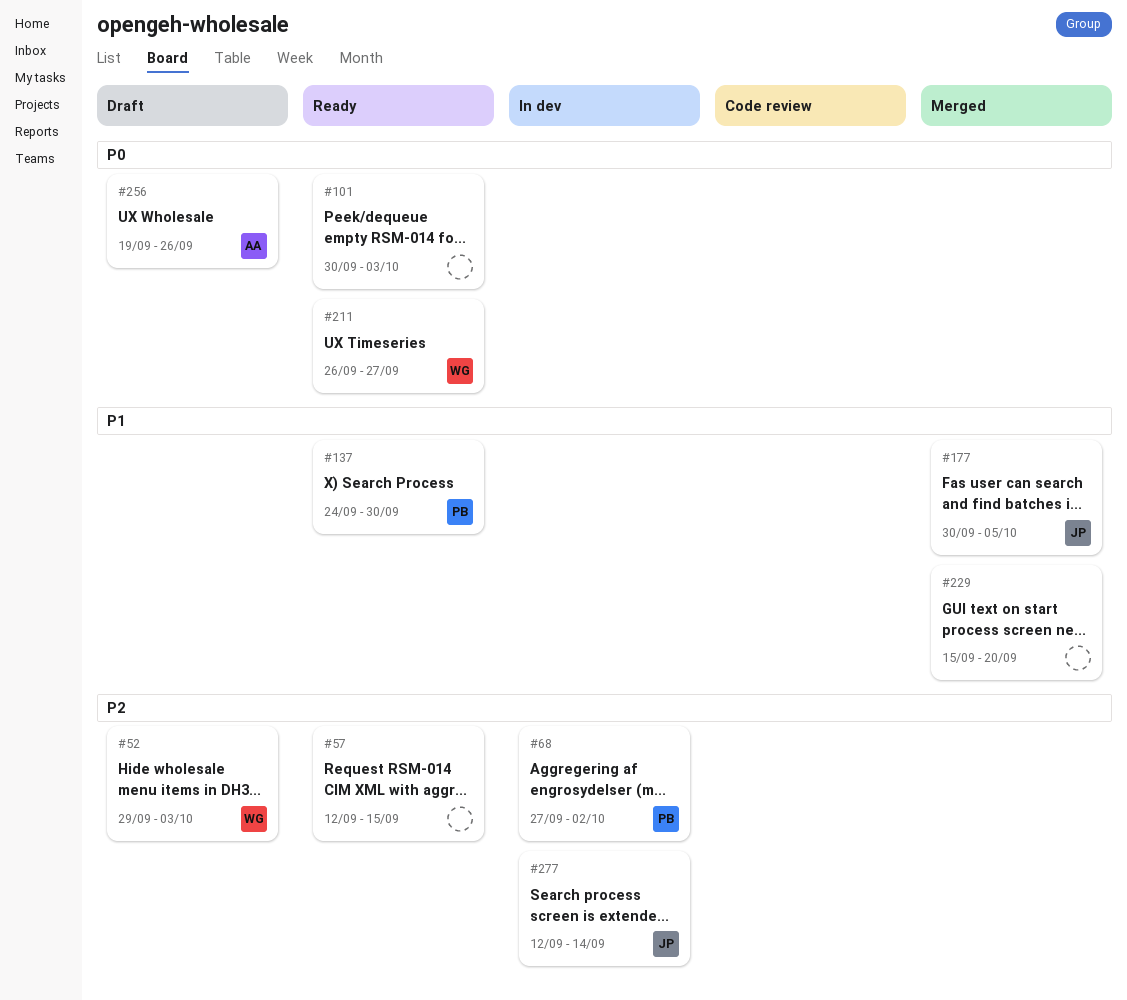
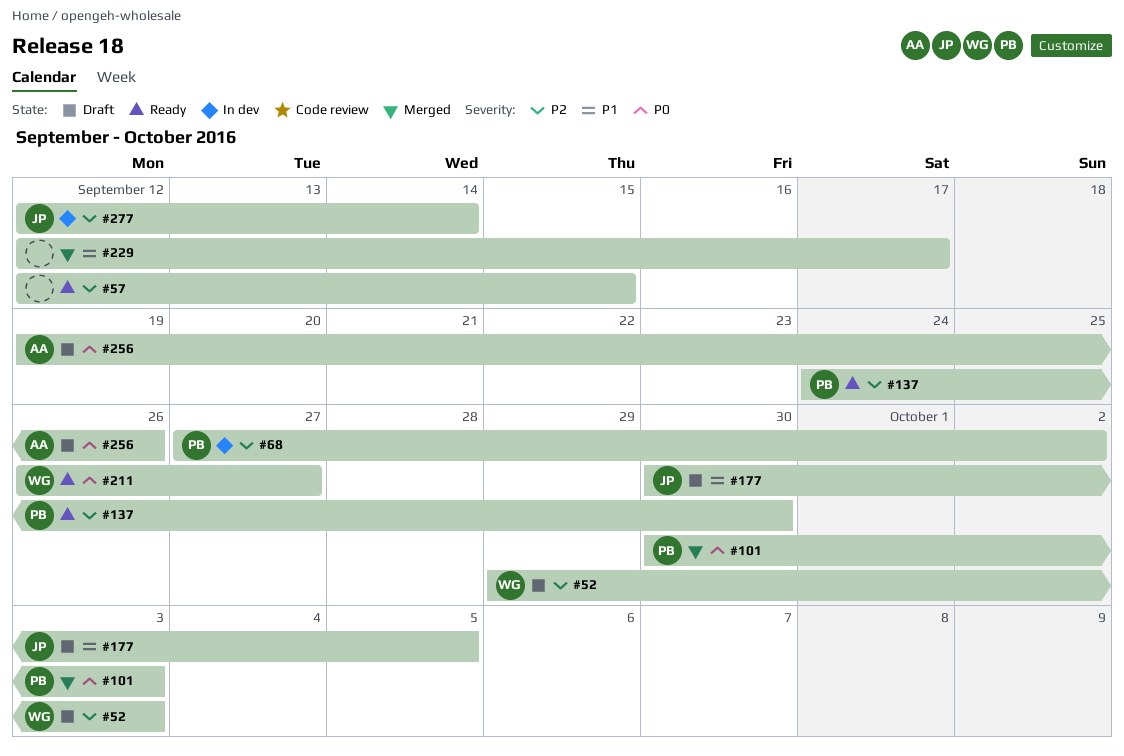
#101, status: Ready -> Merged
#101, owner: none -> PB
#137, priority: P1 -> P2
#177, status: Merged -> Draft
#229, start: Sep 15 -> Sep 12
#229, due: Sep 20 -> Sep 17

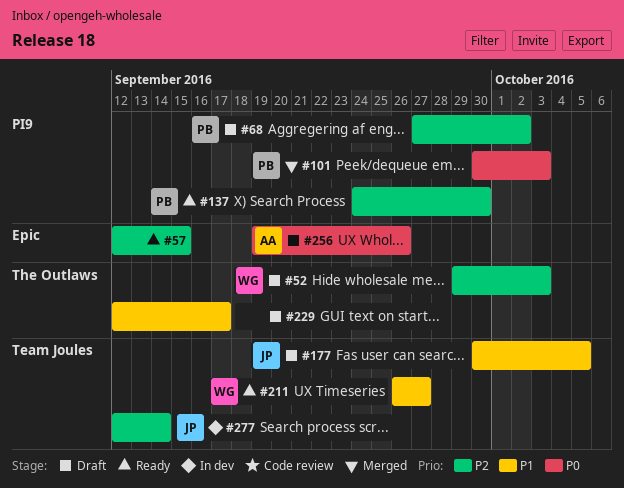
#68, status: In dev -> Draft
#211, priority: P0 -> P1
#229, status: Merged -> Draft

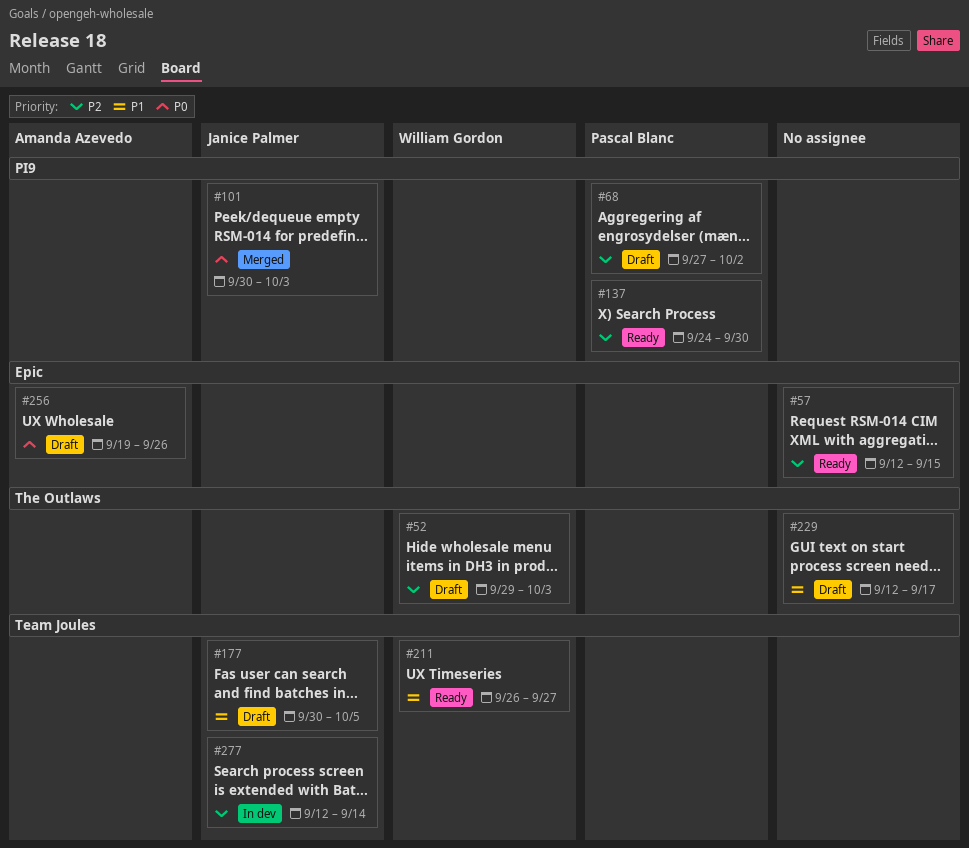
#101, owner: Pascal Blanc -> Janice Palmer

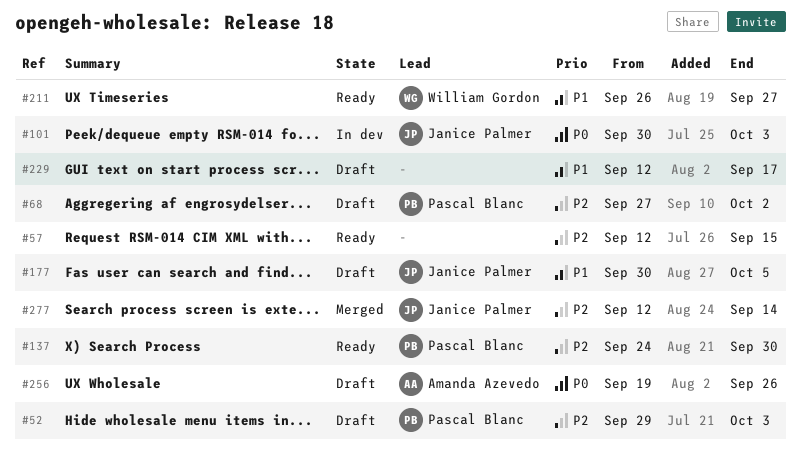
#52, owner: William Gordon -> Pascal Blanc
#101, status: Merged -> In dev
#277, status: In dev -> Merged

